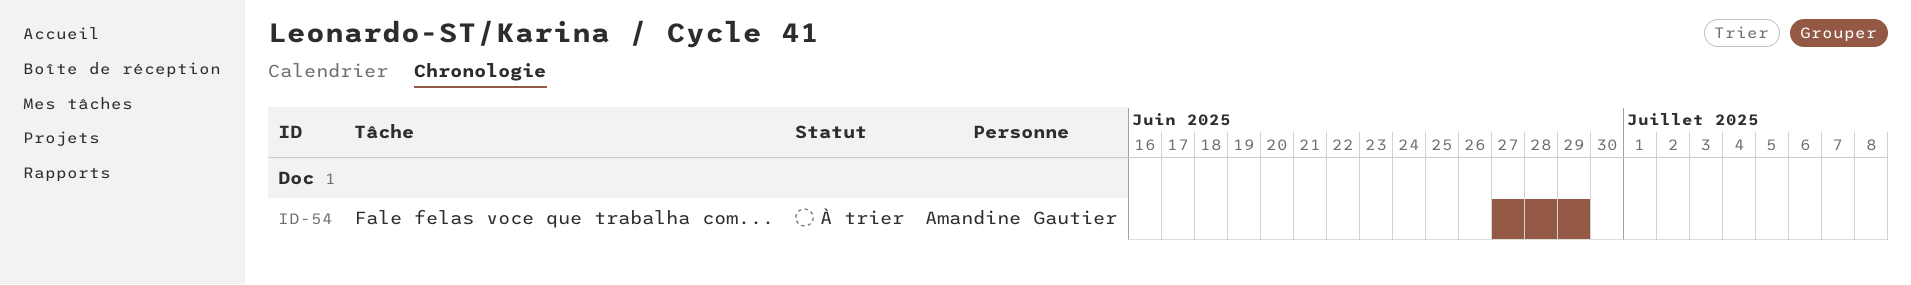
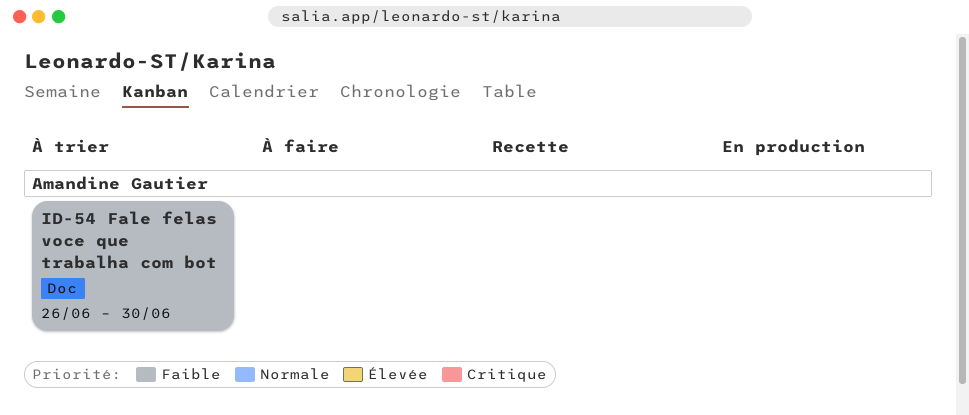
ID-54, start: Jun 27 -> Jun 26
ID-54, due: Jun 29 -> Jun 30

